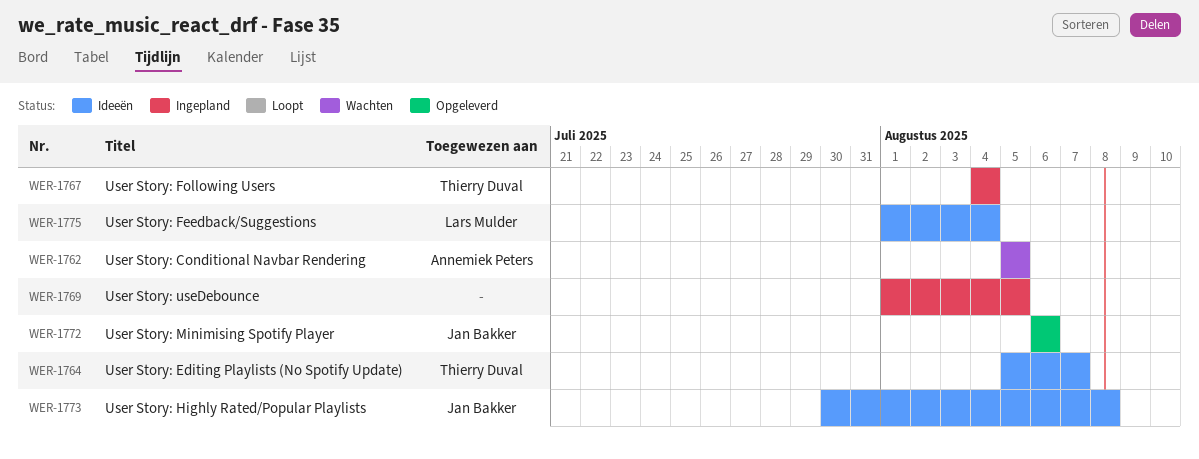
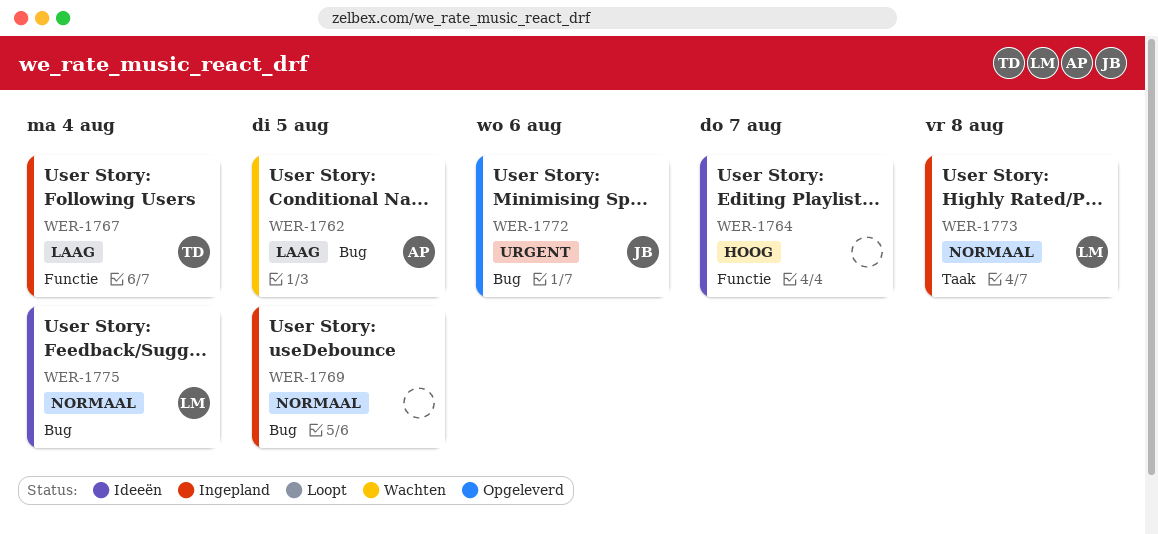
WER-1764, owner: Thierry Duval -> none
WER-1773, status: Ideeën -> Ingepland
WER-1773, owner: Jan Bakker -> Lars Mulder

